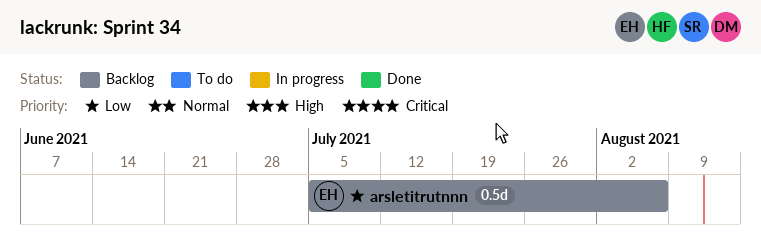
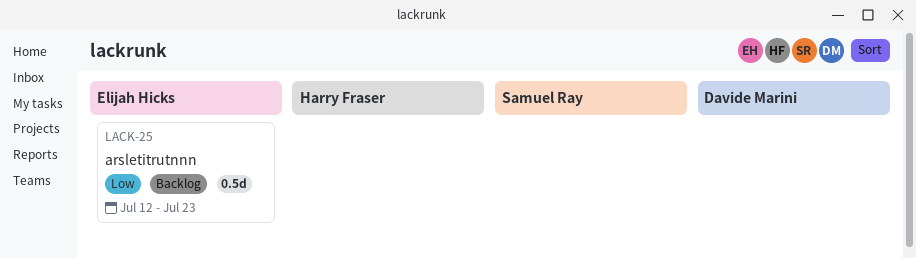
arsletitrutnnn, start: Jul 5 -> Jul 12
arsletitrutnnn, due: Aug 6 -> Jul 23

